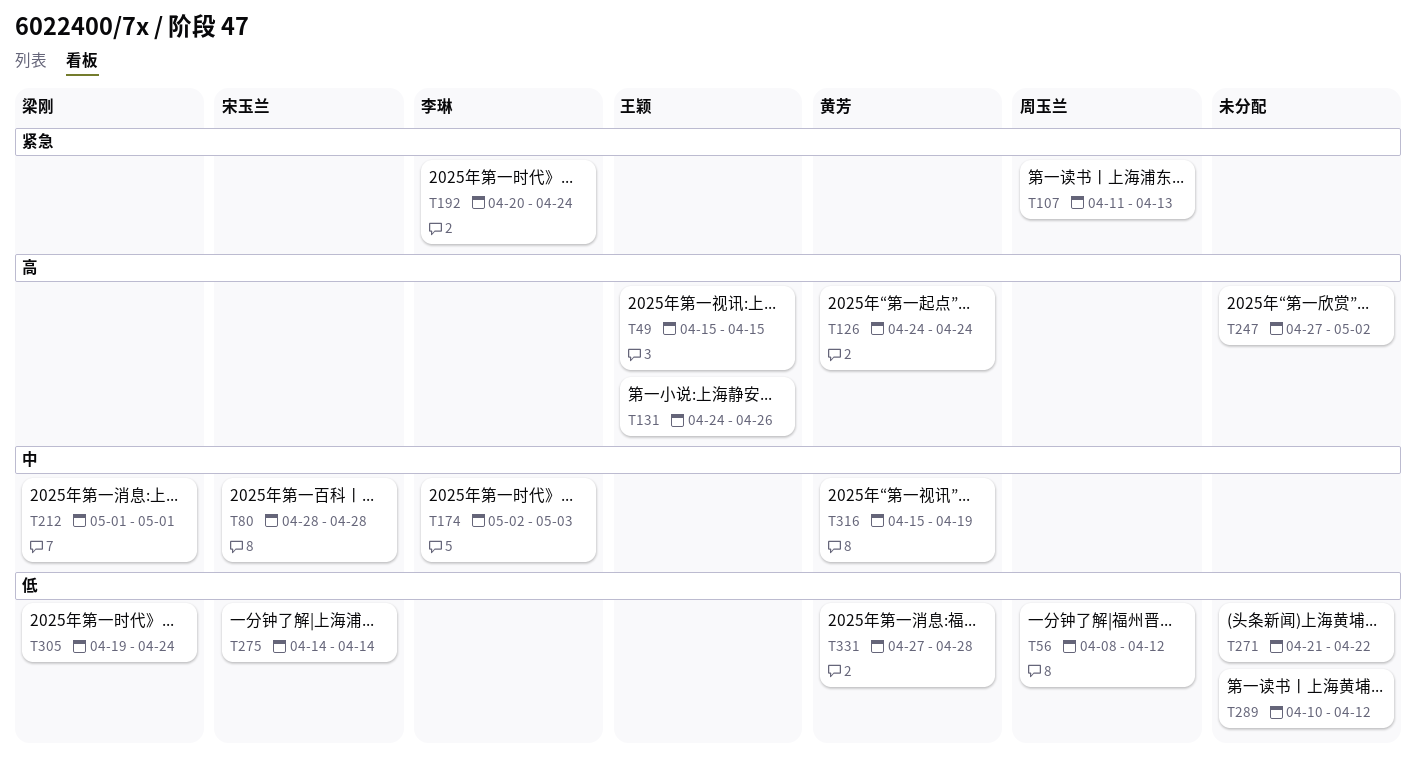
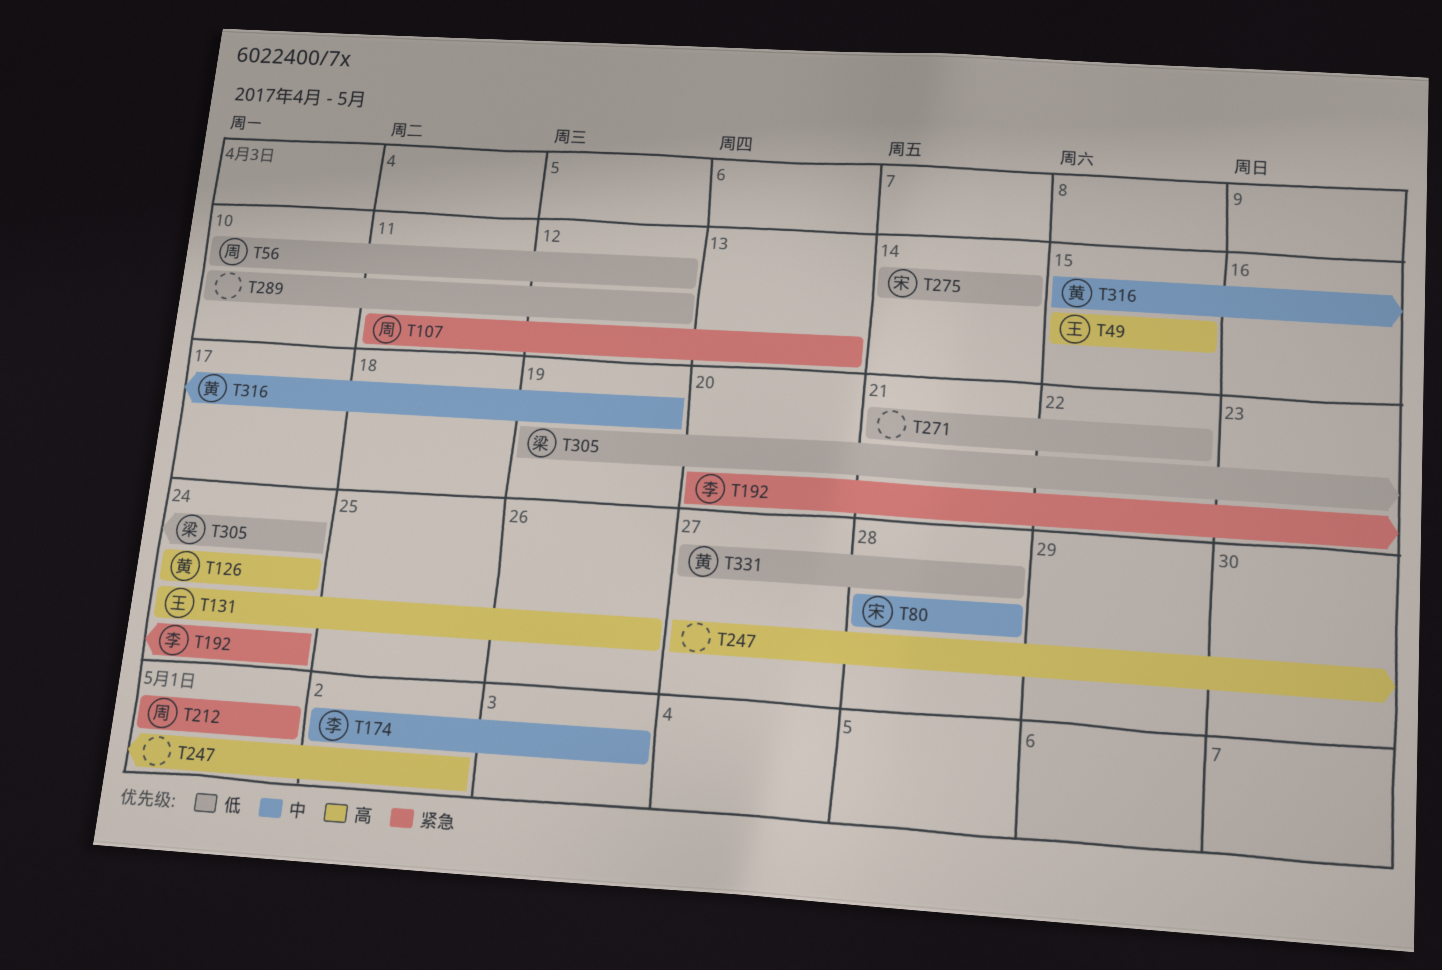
T56, start: Apr 8 -> Apr 10
T212, owner: 梁刚 -> 周玉兰
T212, priority: 中 -> 紧急

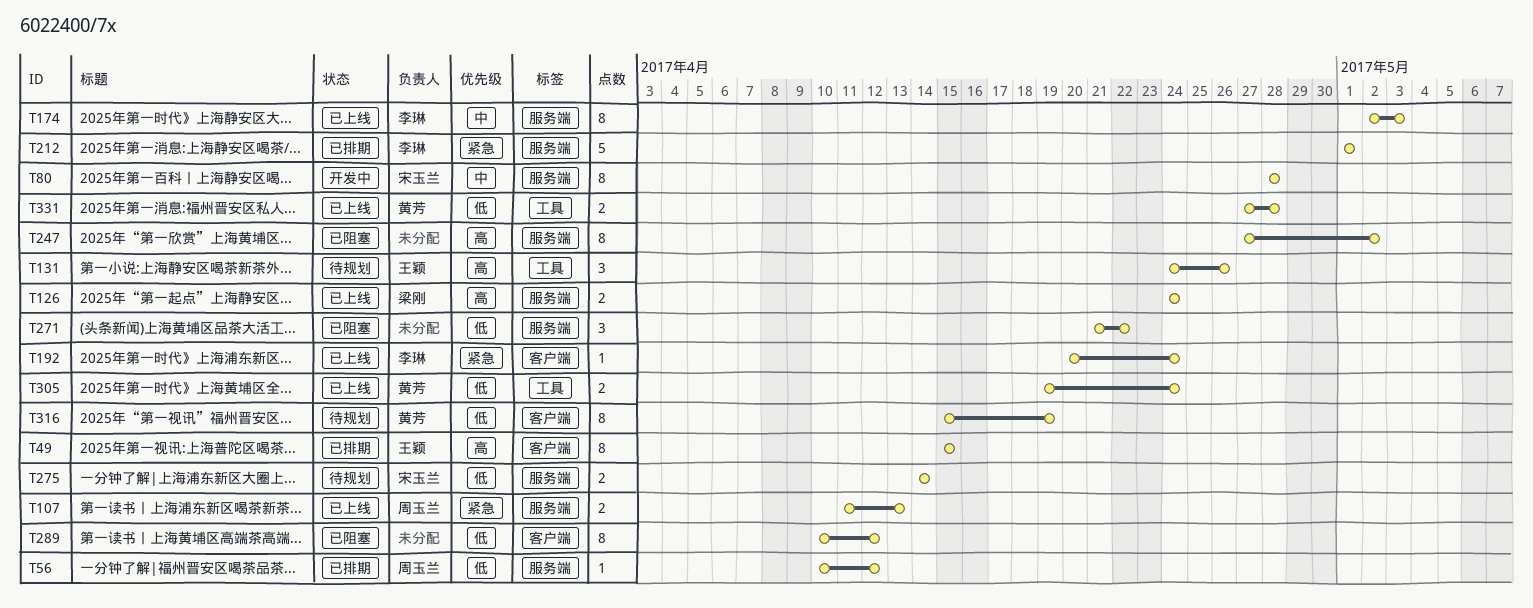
T126, owner: 黄芳 -> 梁刚
T212, owner: 周玉兰 -> 李琳
T305, owner: 梁刚 -> 黄芳
T316, priority: 中 -> 低

